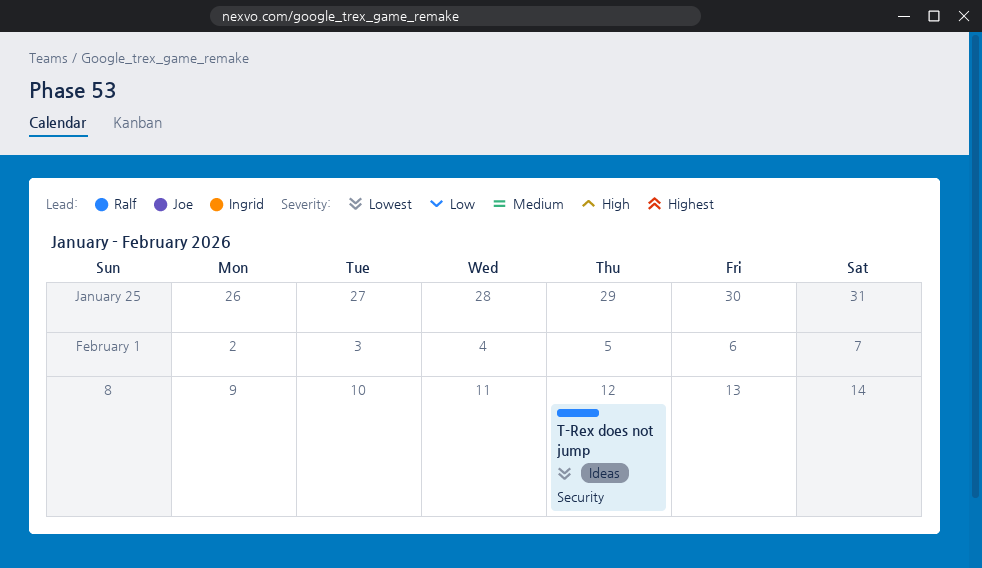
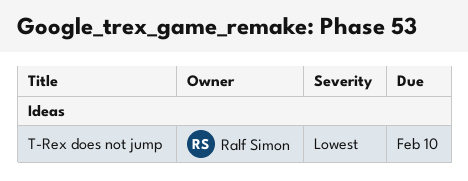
T-Rex does not jump, due: Feb 12 -> Feb 10

